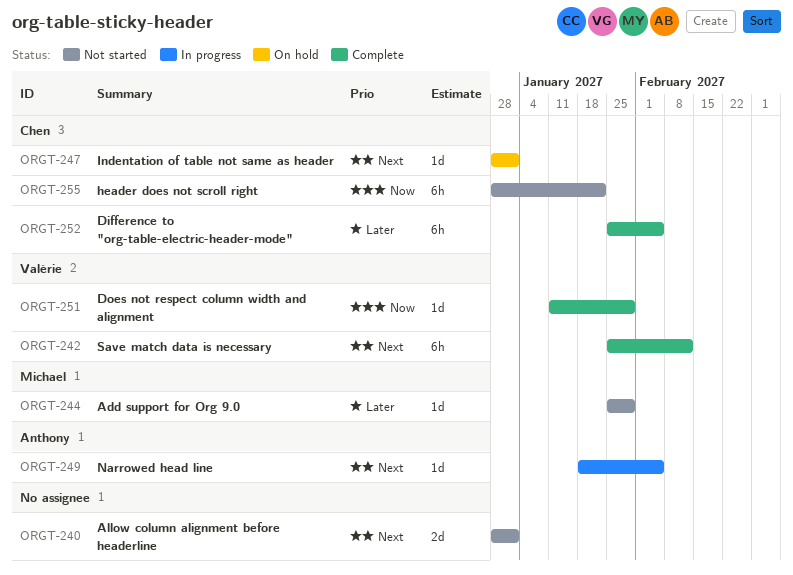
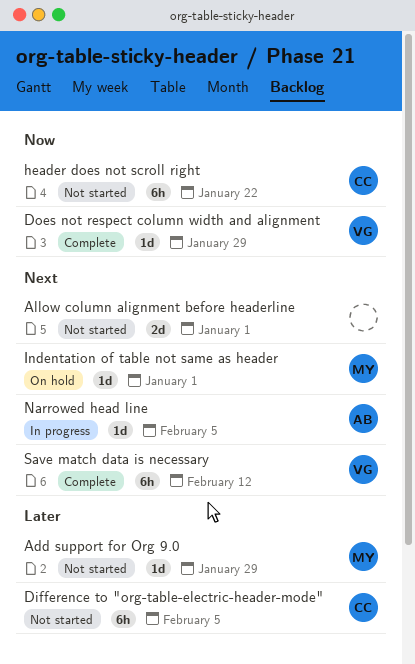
Difference to "org-table-electric-header-mode", status: Complete -> Not started
Indentation of table not same as header, owner: Chen -> Michael

